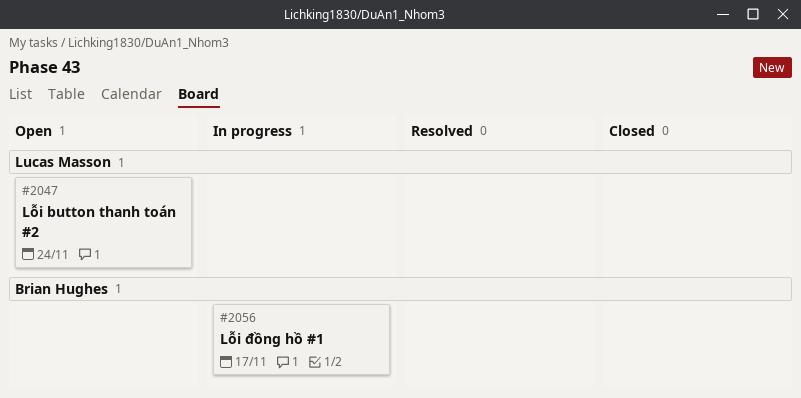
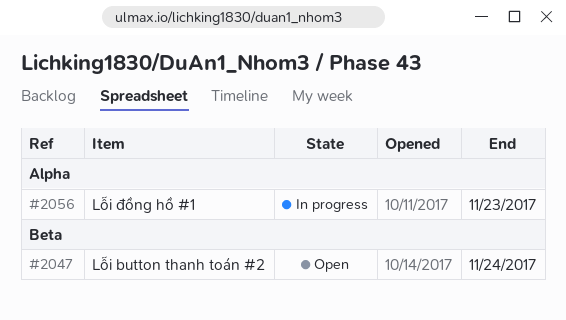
#2056, due: Nov 17 -> Nov 23

